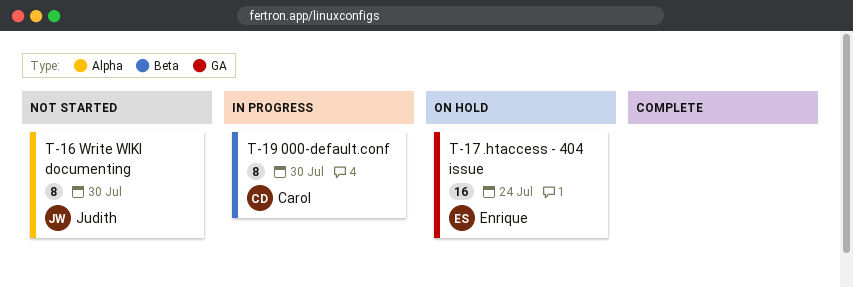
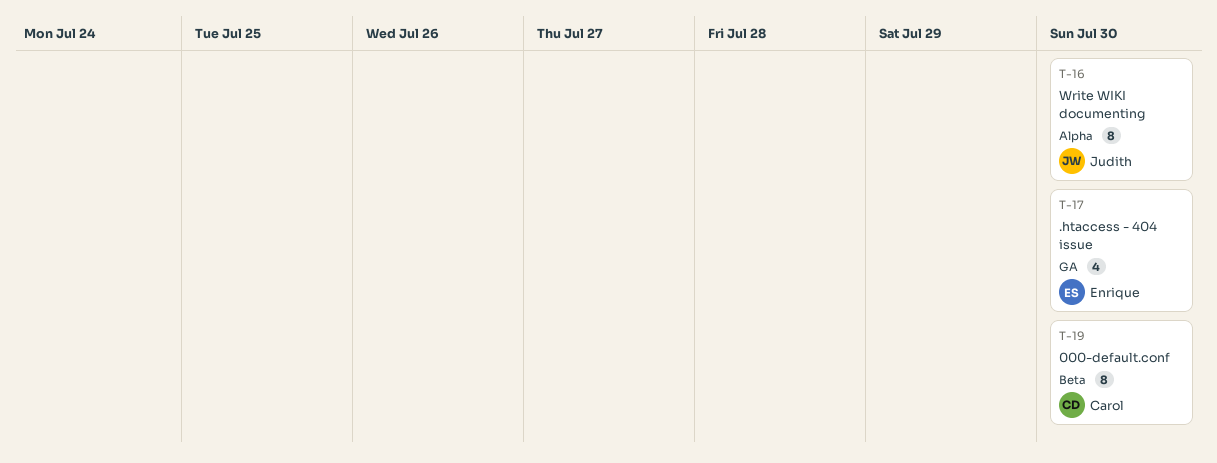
T-17, estimate: 16 -> 4
T-17, due: Jul 24 -> Jul 30

